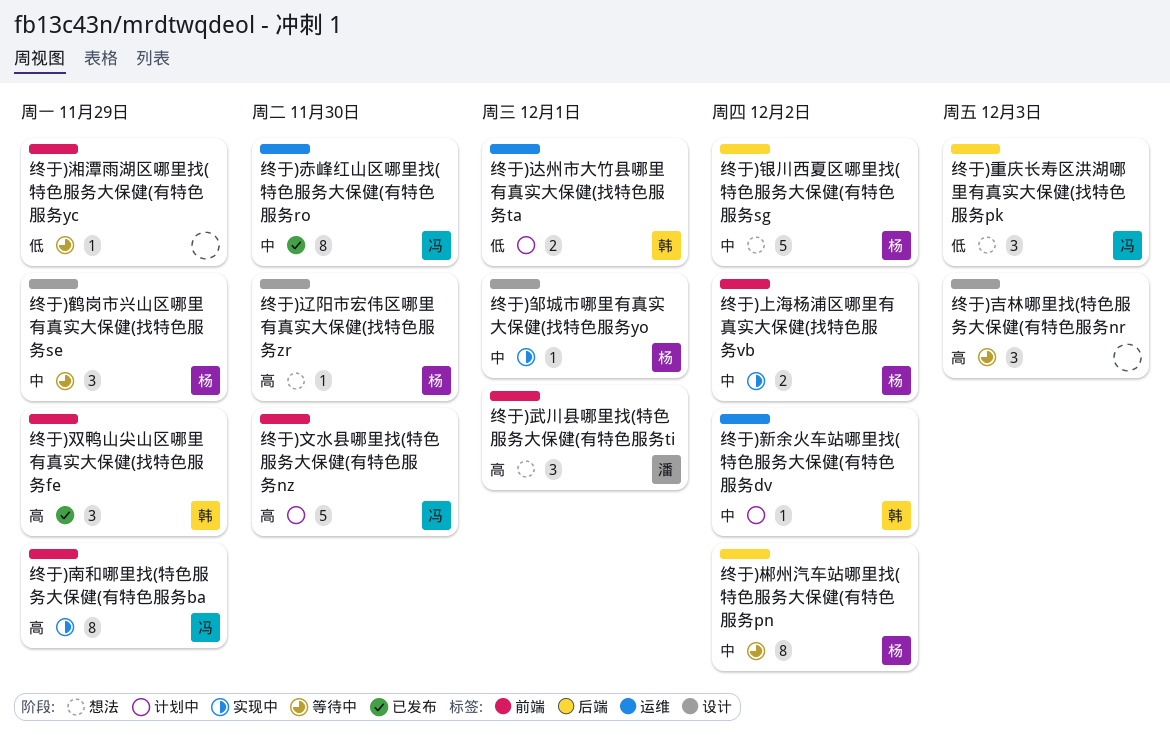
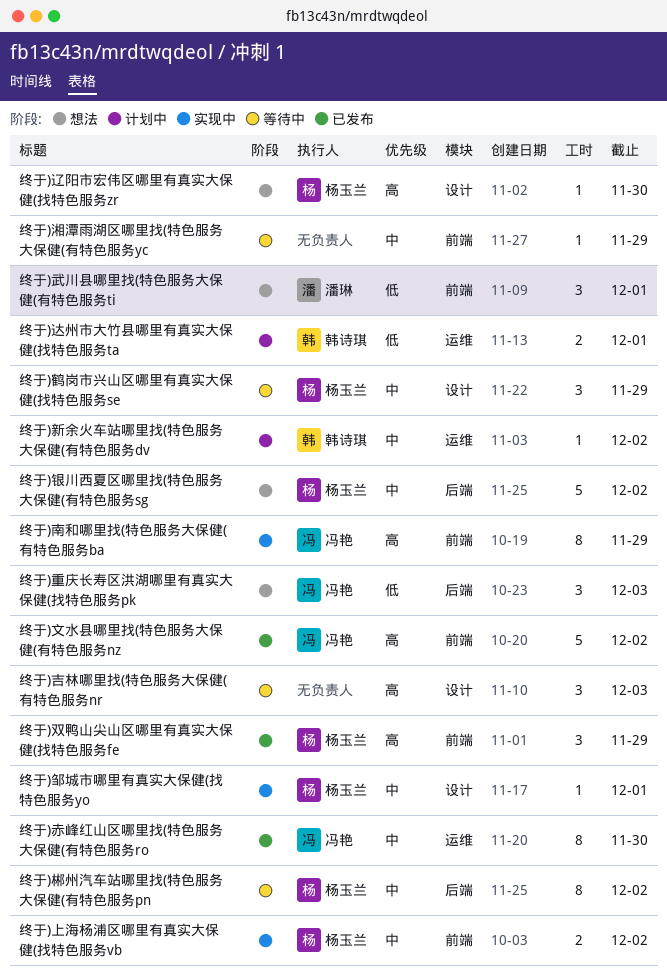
终于)双鸭山尖山区哪里有真实大保健(找特色服务fe, owner: 韩诗琪 -> 杨玉兰
终于)文水县哪里找(特色服务大保健(有特色服务nz, status: 计划中 -> 已发布
终于)文水县哪里找(特色服务大保健(有特色服务nz, due: Nov 30 -> Dec 2
终于)武川县哪里找(特色服务大保健(有特色服务ti, priority: 高 -> 低
终于)湘潭雨湖区哪里找(特色服务大保健(有特色服务yc, priority: 低 -> 中

